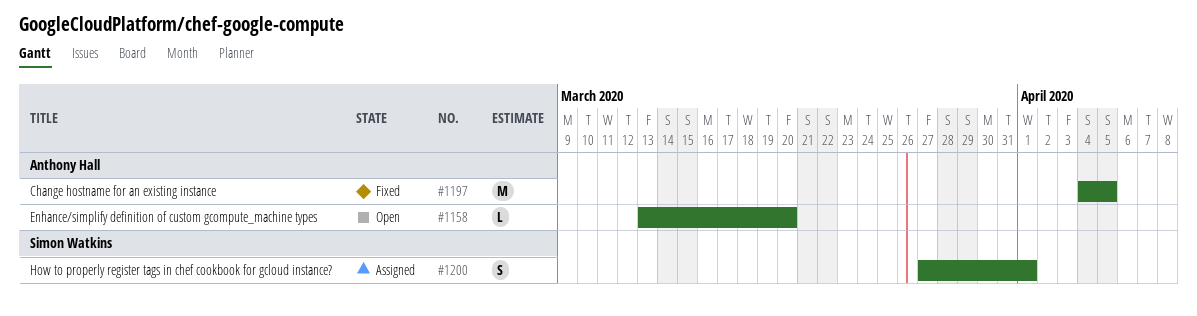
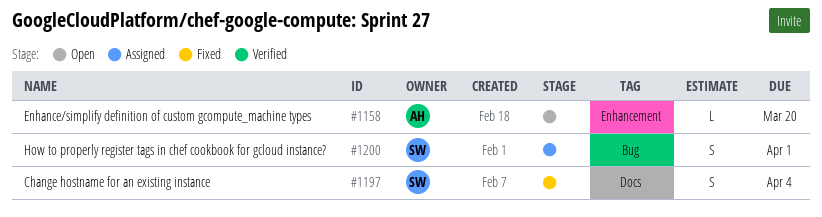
#1197, owner: Anthony Hall -> Simon Watkins
#1197, estimate: M -> S
#1197, due: Apr 5 -> Apr 4

